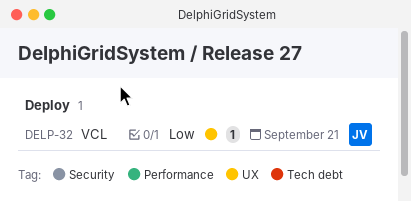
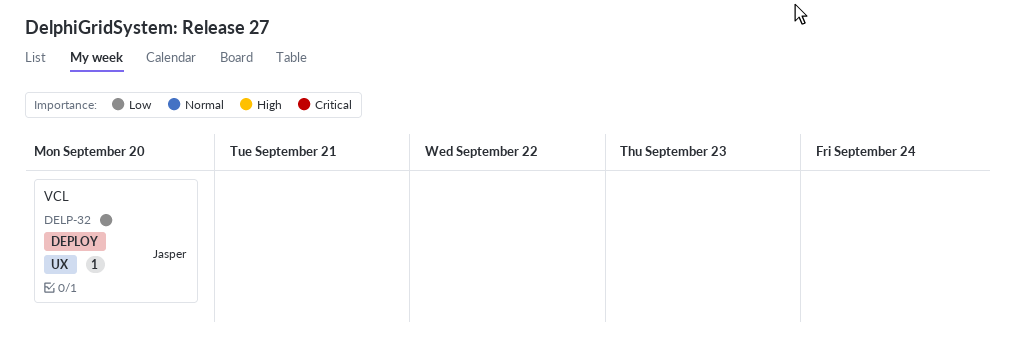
DELP-32, due: Sep 21 -> Sep 20

